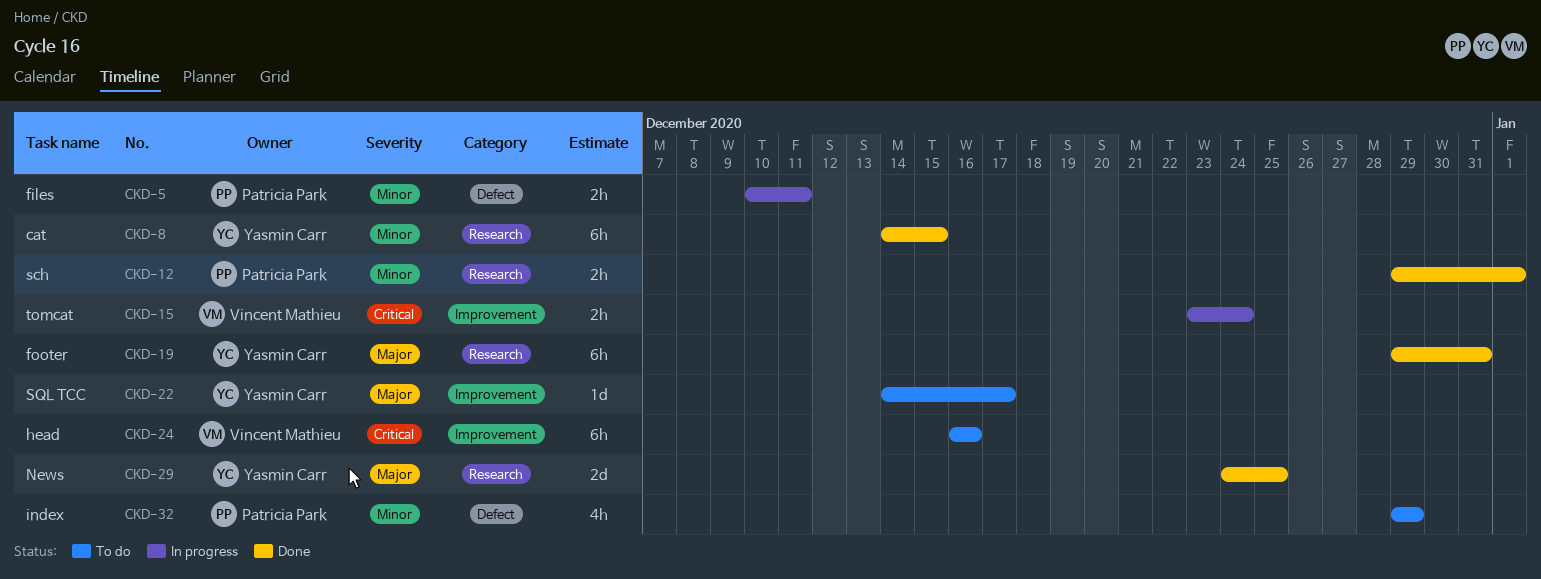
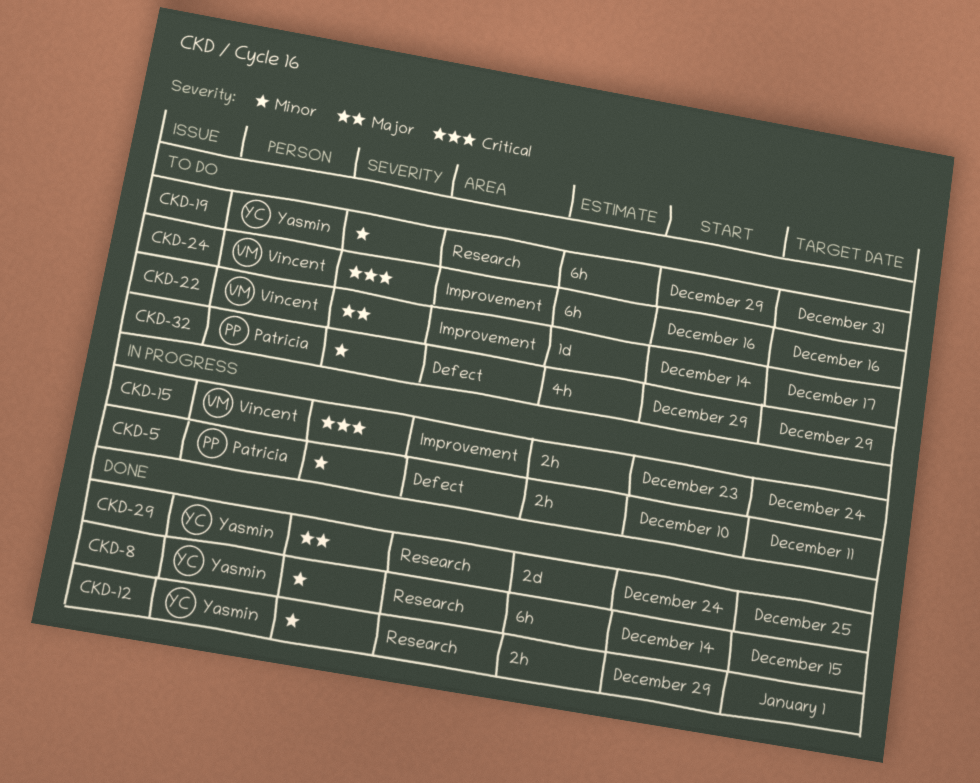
CKD-12, owner: Patricia Park -> Yasmin Carr
CKD-19, status: Done -> To do
CKD-19, priority: Major -> Minor
CKD-22, owner: Yasmin Carr -> Vincent Mathieu

